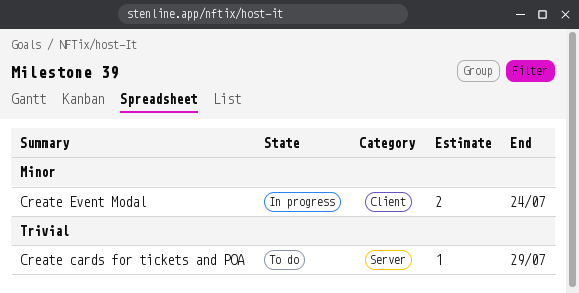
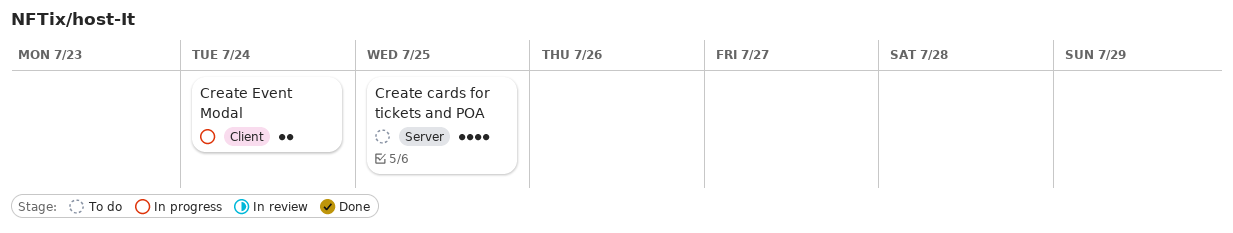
Create cards for tickets and POA, estimate: 1 -> 4
Create cards for tickets and POA, due: Jul 29 -> Jul 25

